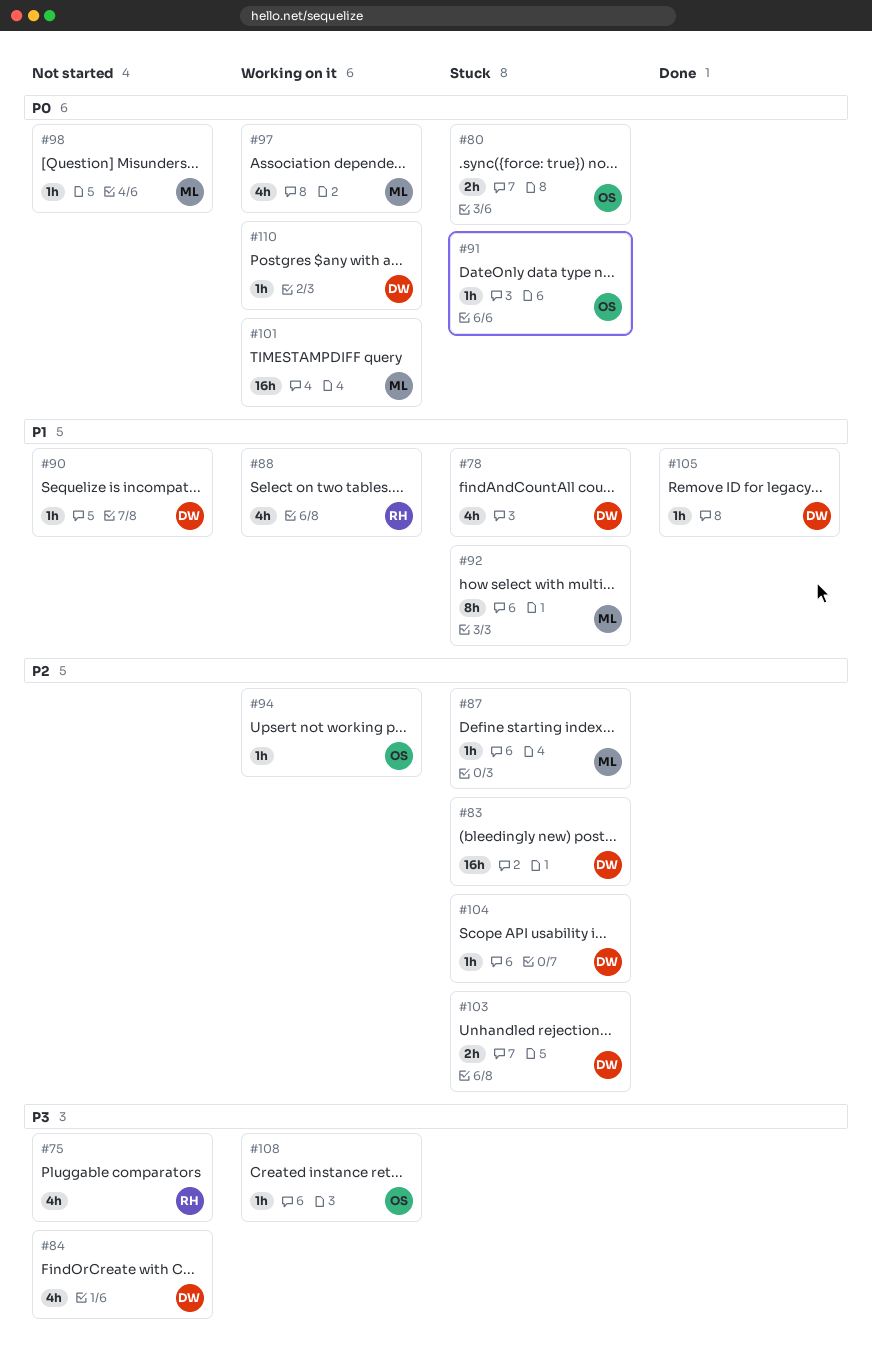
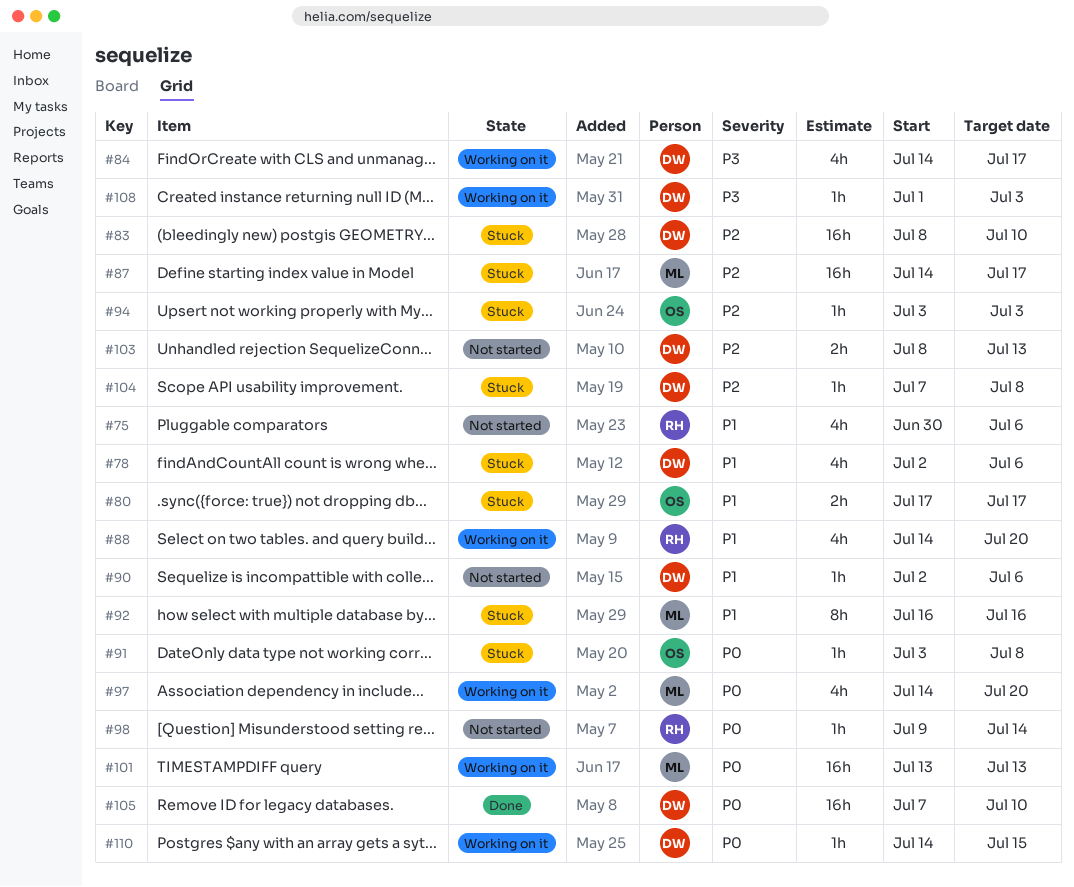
#75, priority: P3 -> P1
#80, priority: P0 -> P1
#84, status: Not started -> Working on it
#87, estimate: 1h -> 16h
#94, status: Working on it -> Stuck
#98, owner: ML -> RH
#103, status: Stuck -> Not started
#105, priority: P1 -> P0
#105, estimate: 1h -> 16h
#108, owner: OS -> DW

